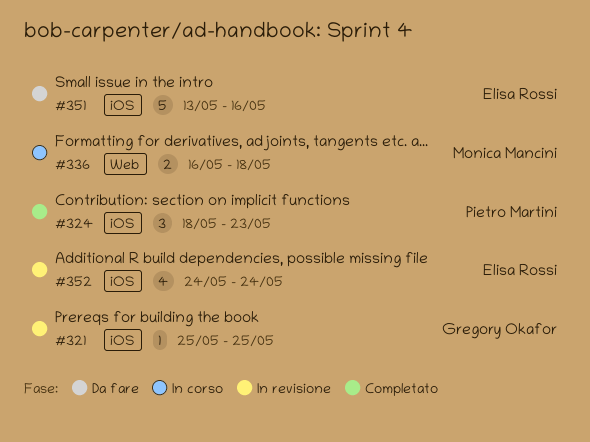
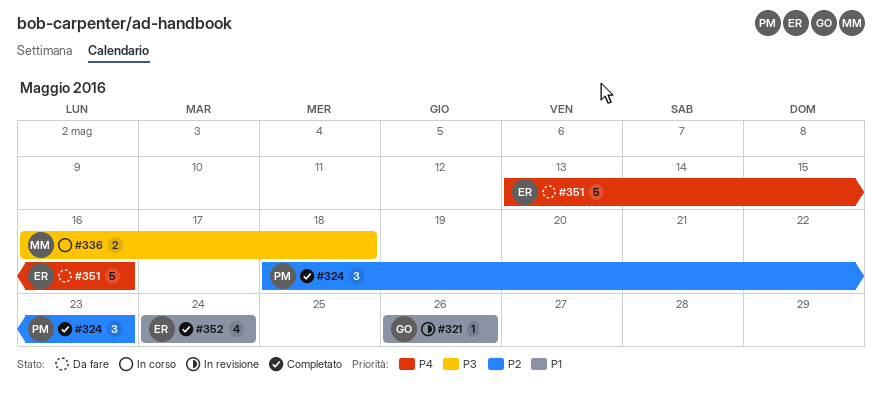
#321, start: May 25 -> May 26
#321, due: May 25 -> May 26
#352, status: In revisione -> Completato

